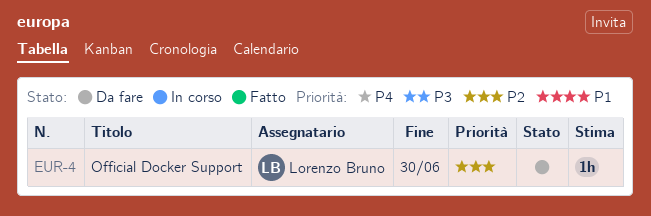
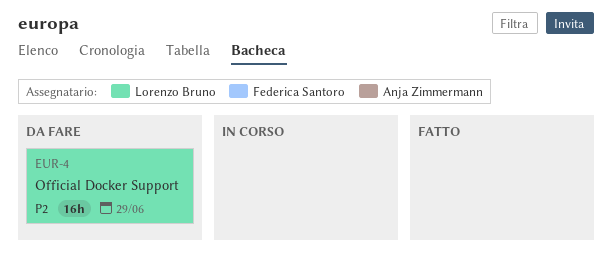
EUR-4, estimate: 1h -> 16h
EUR-4, due: Jun 30 -> Jun 29

